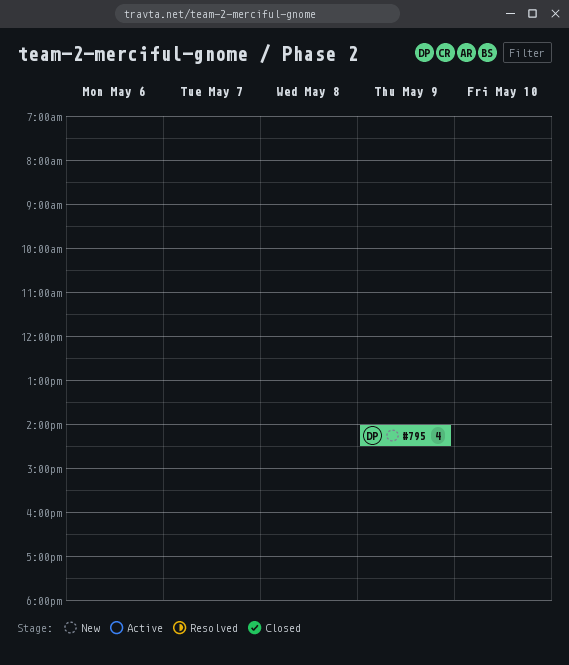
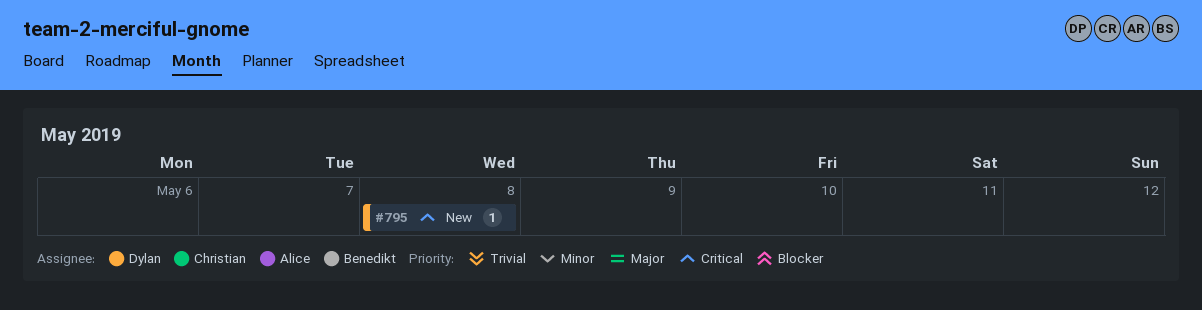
#795, estimate: 4 -> 1
#795, day: May 9 -> May 8

